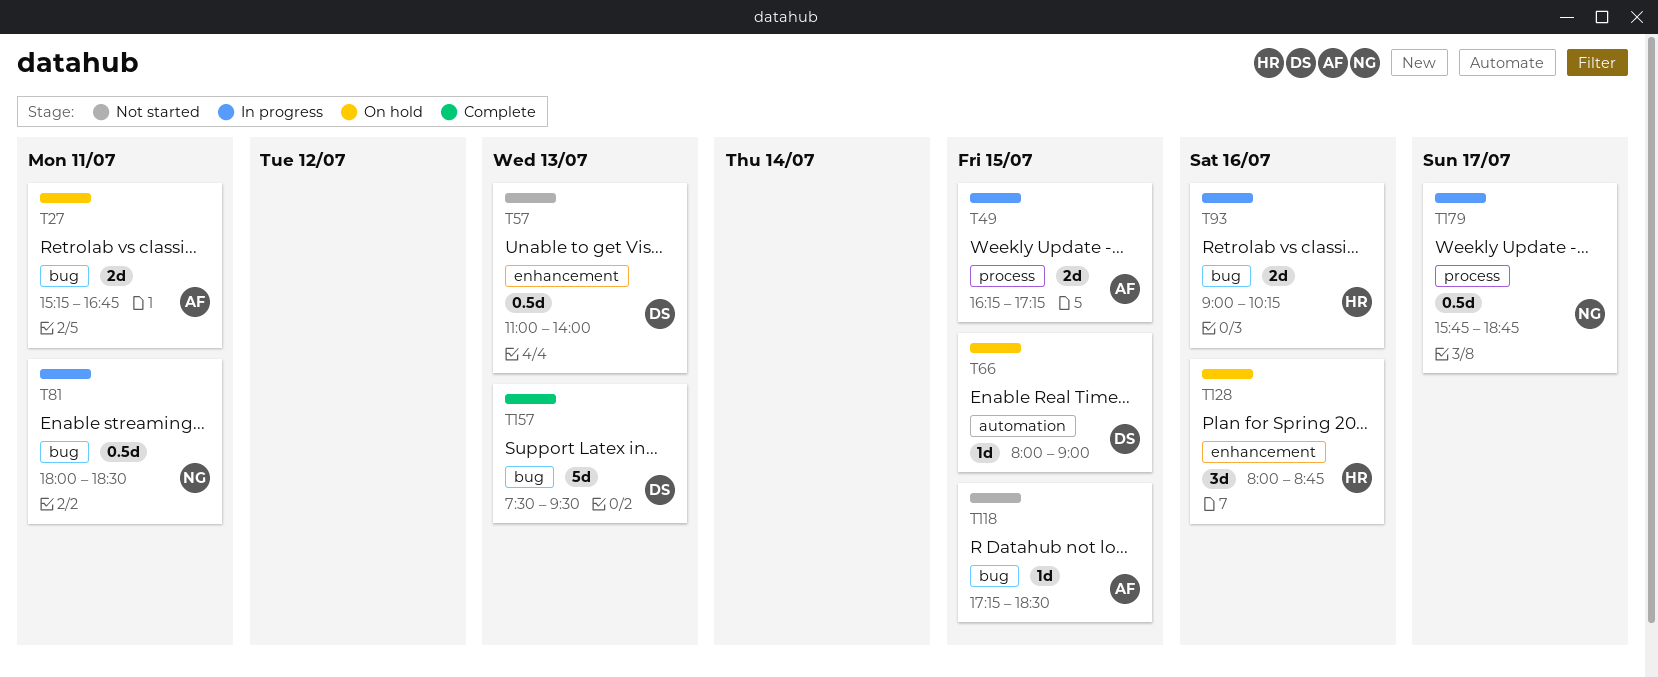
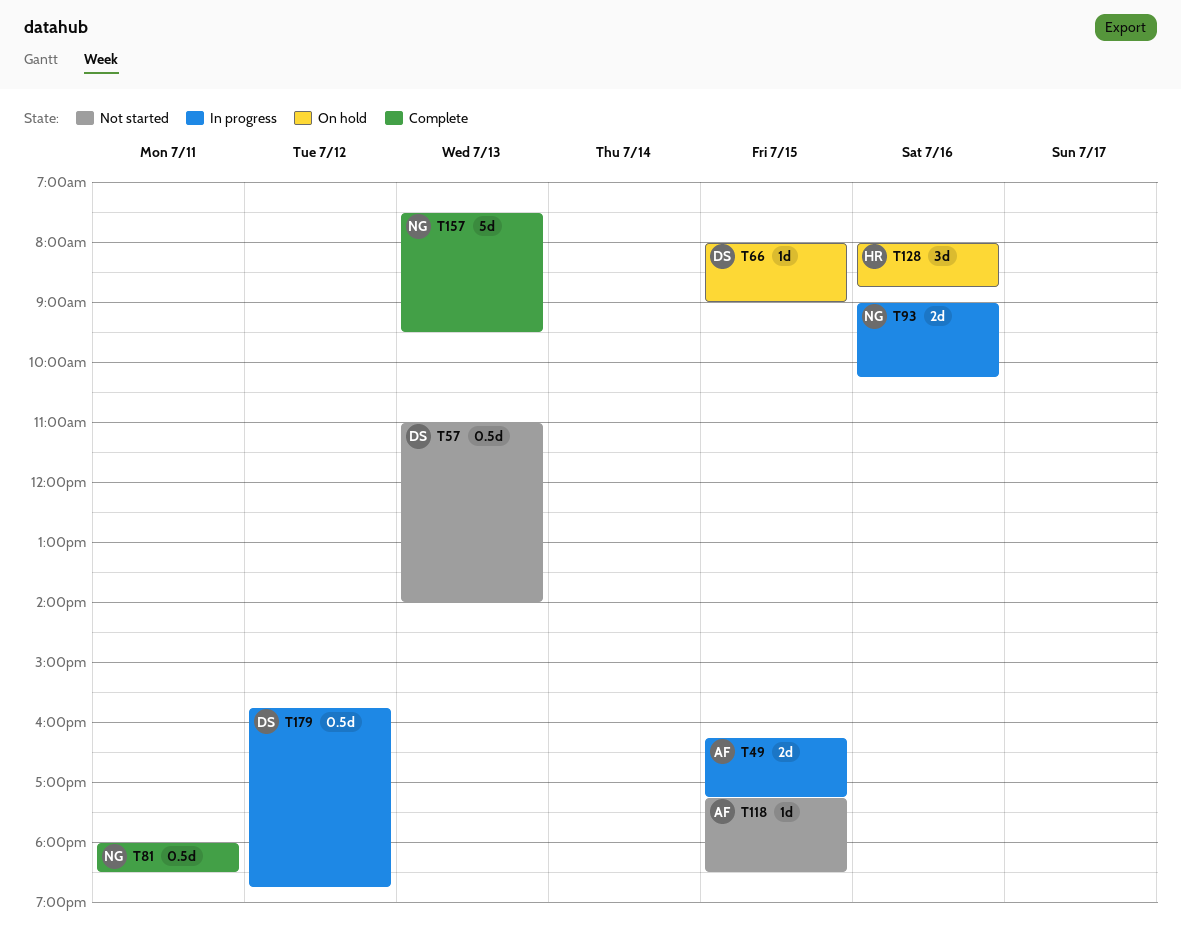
T27: present -> none
T81, status: In progress -> Complete
T93, owner: HR -> NG
T157, owner: DS -> NG
T179, owner: NG -> DS
T179, day: Jul 17 -> Jul 12

